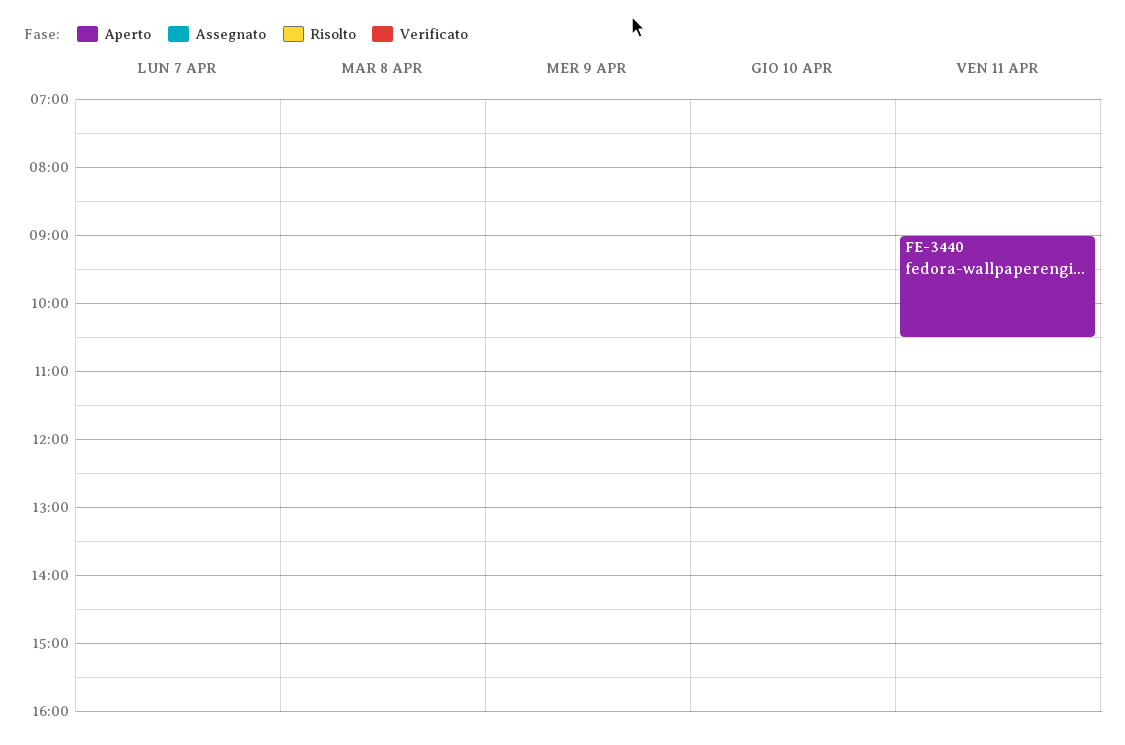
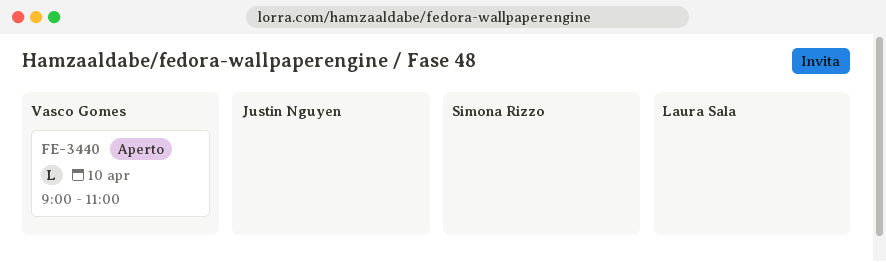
FE-3440, day: Apr 11 -> Apr 10
FE-3440, ends: 10:30 -> 11:00

